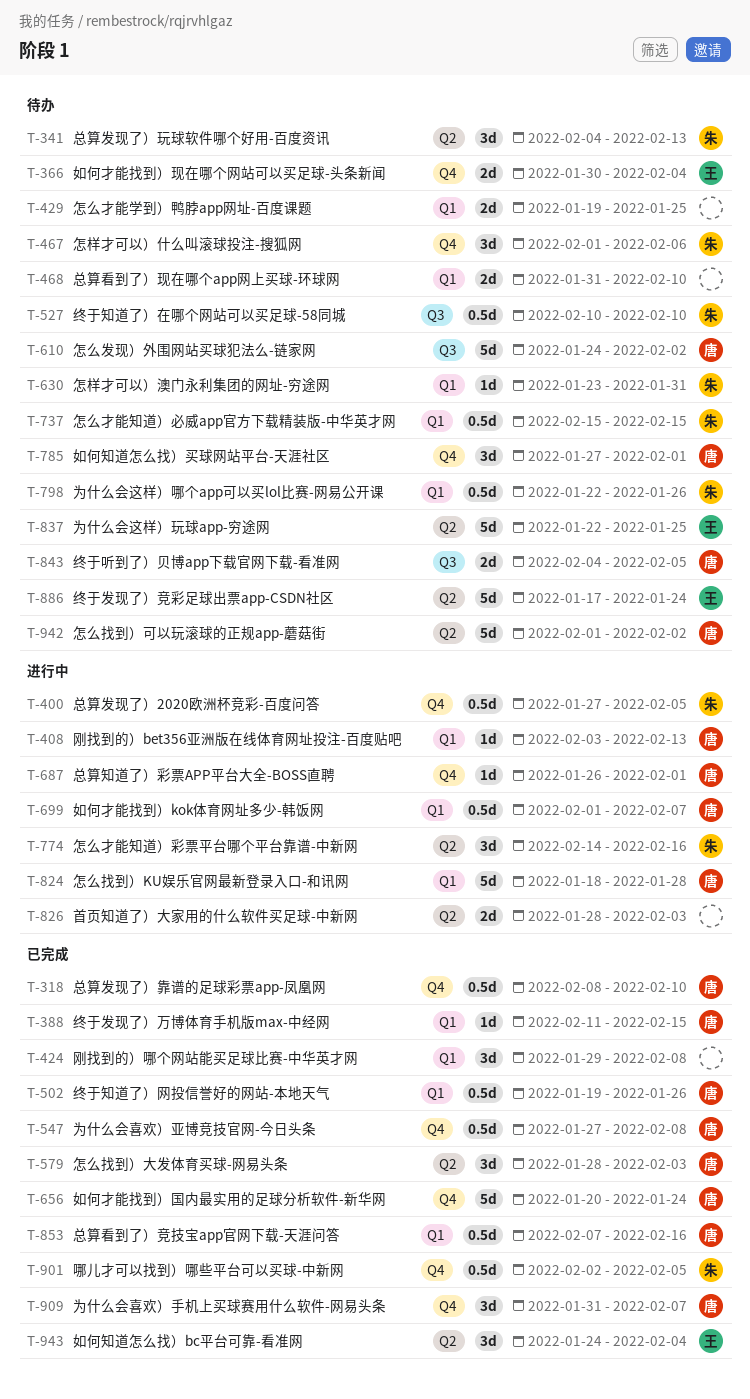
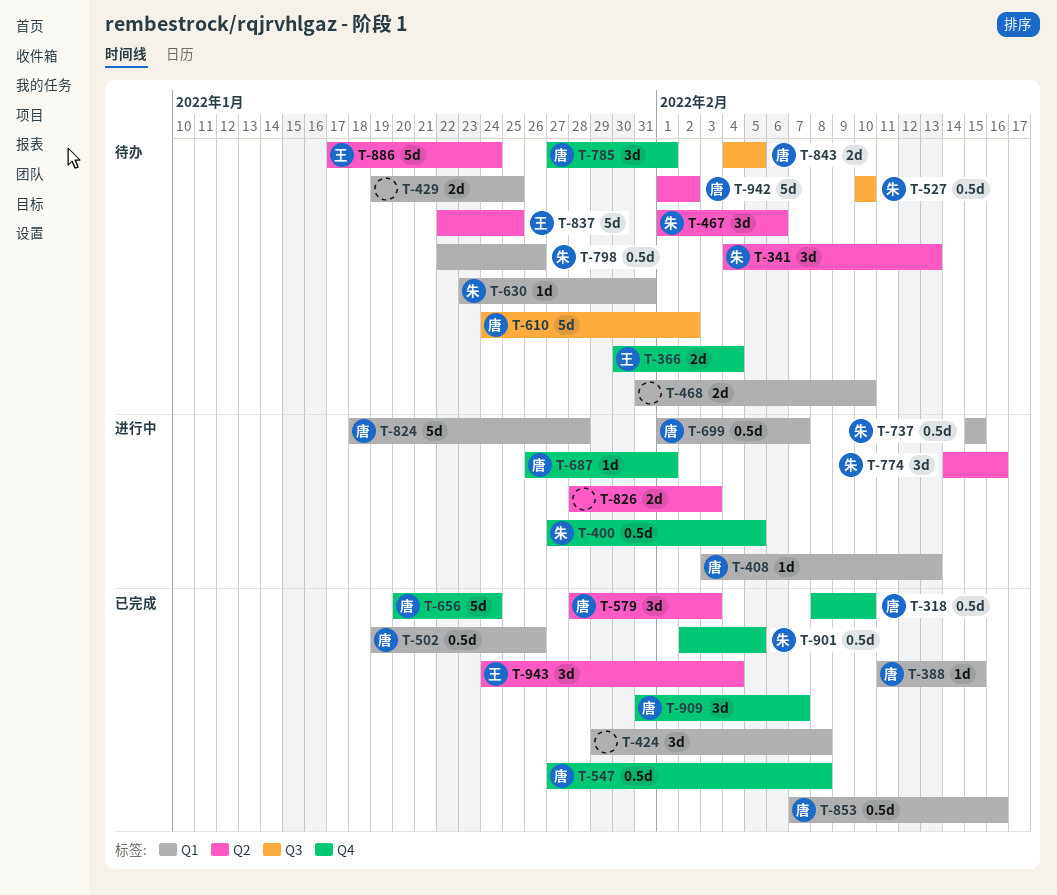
T-467, label: Q4 -> Q2
T-737, status: 待办 -> 进行中

